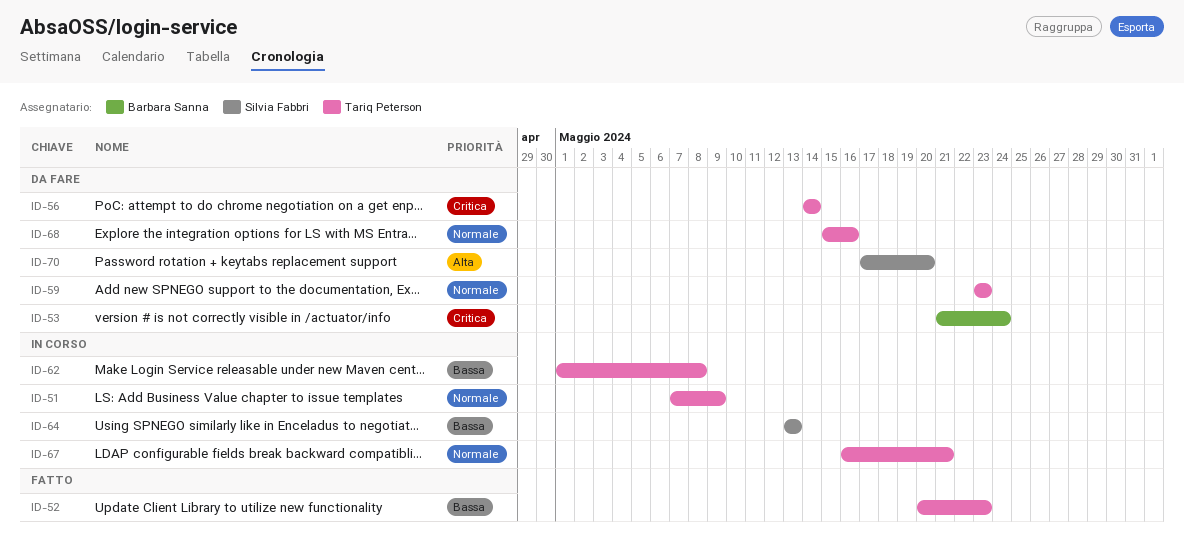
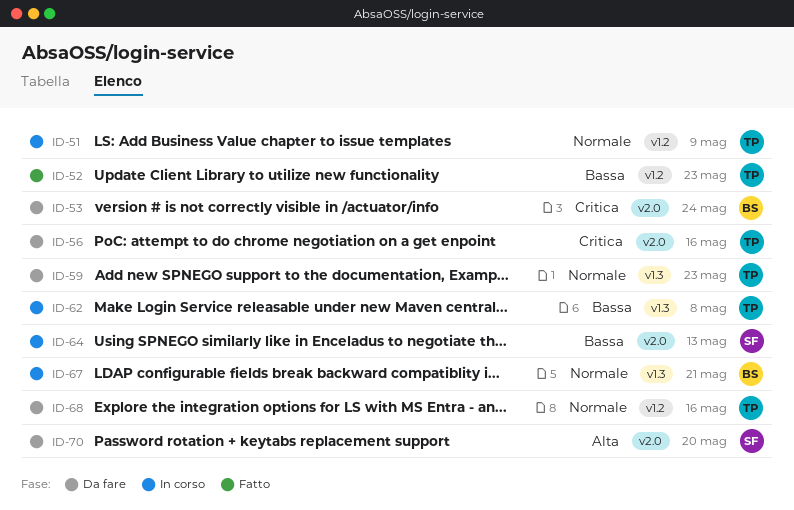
ID-56, due: May 14 -> May 16
ID-67, owner: Tariq Peterson -> Barbara Sanna

